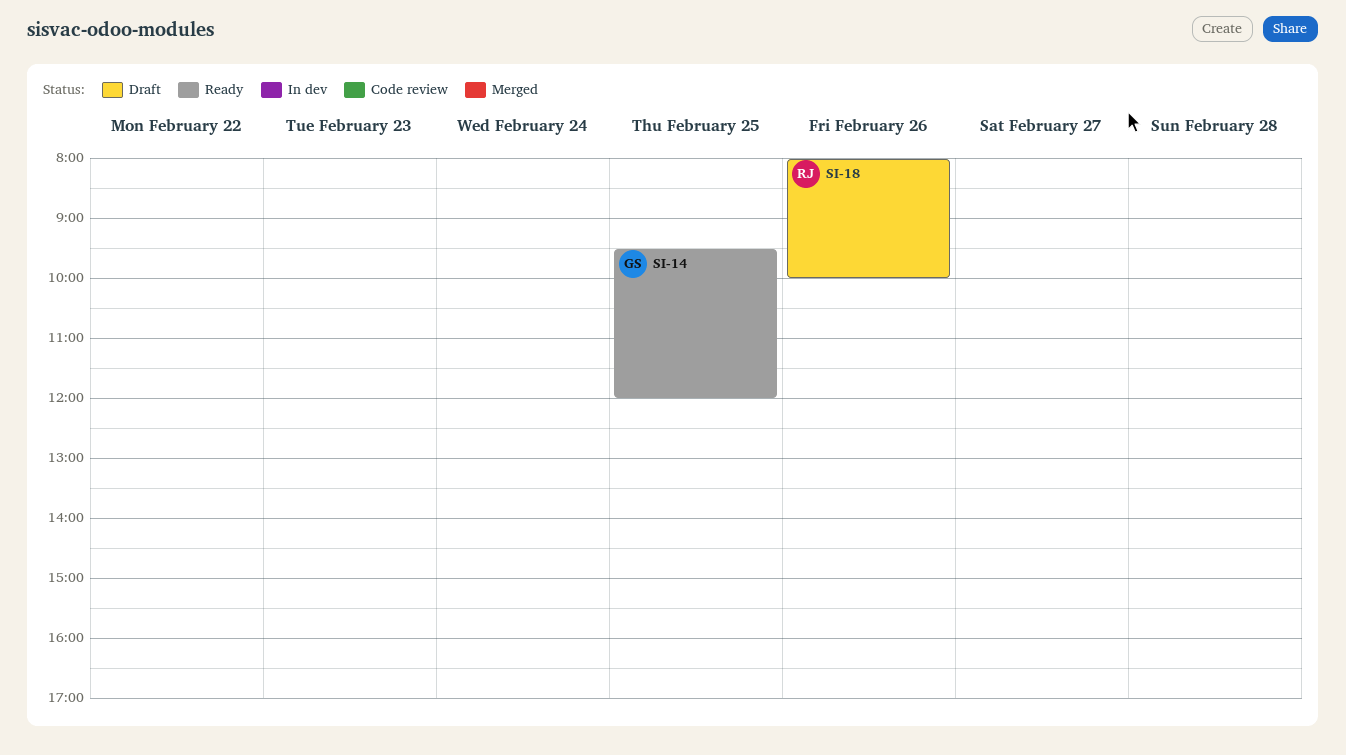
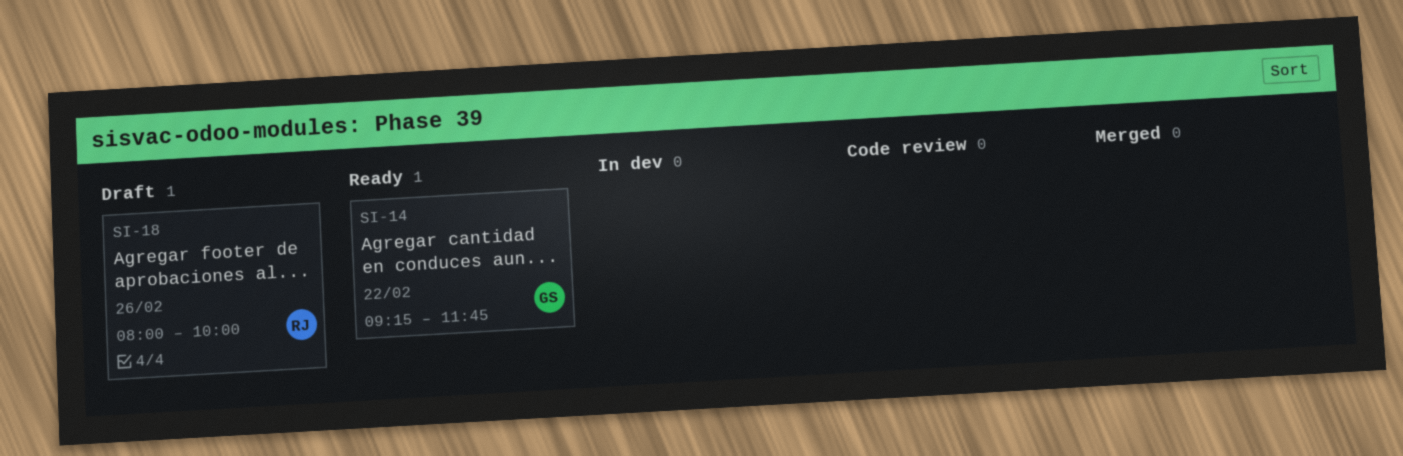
SI-14, day: Feb 25 -> Feb 22
SI-14, begins: 09:30 -> 09:15
SI-14, ends: 12:00 -> 11:45

